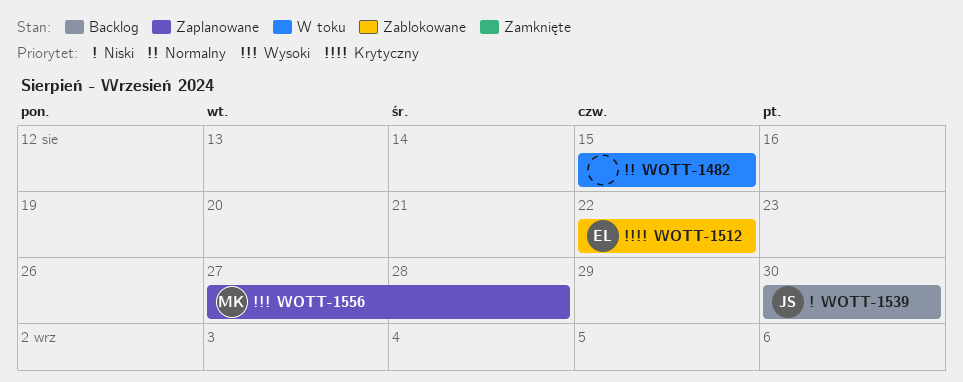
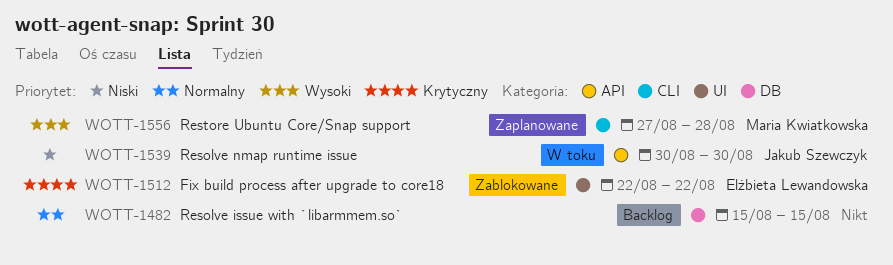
WOTT-1482, status: W toku -> Backlog
WOTT-1539, status: Backlog -> W toku

